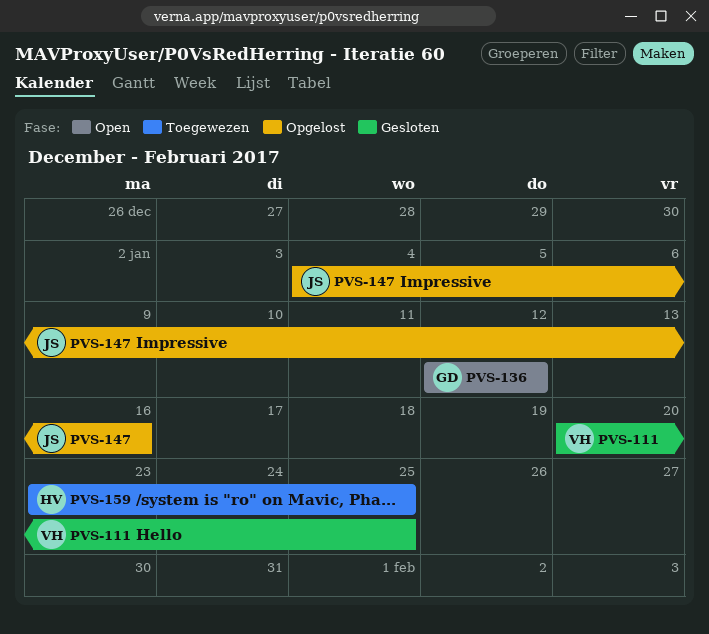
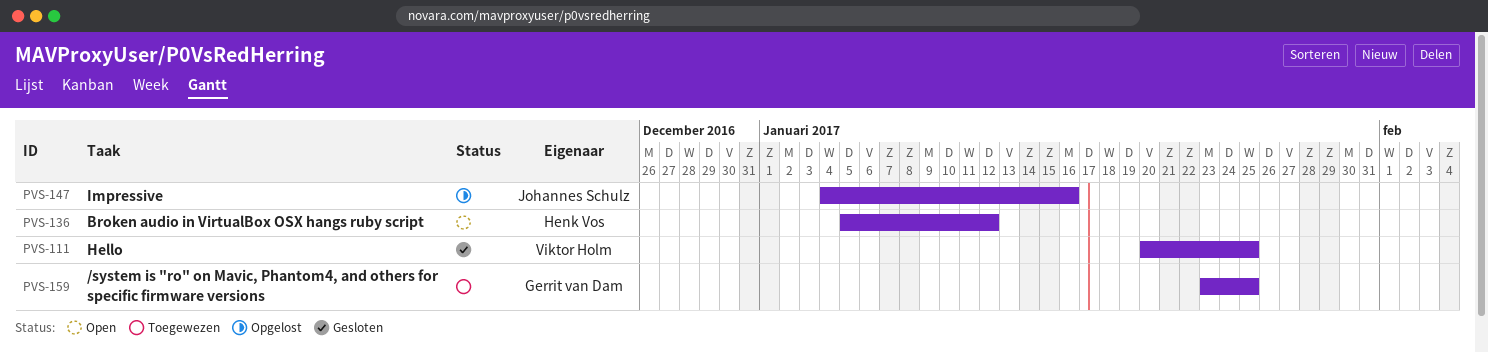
PVS-136, owner: Gerrit van Dam -> Henk Vos
PVS-136, start: Jan 12 -> Jan 5
PVS-159, owner: Henk Vos -> Gerrit van Dam

